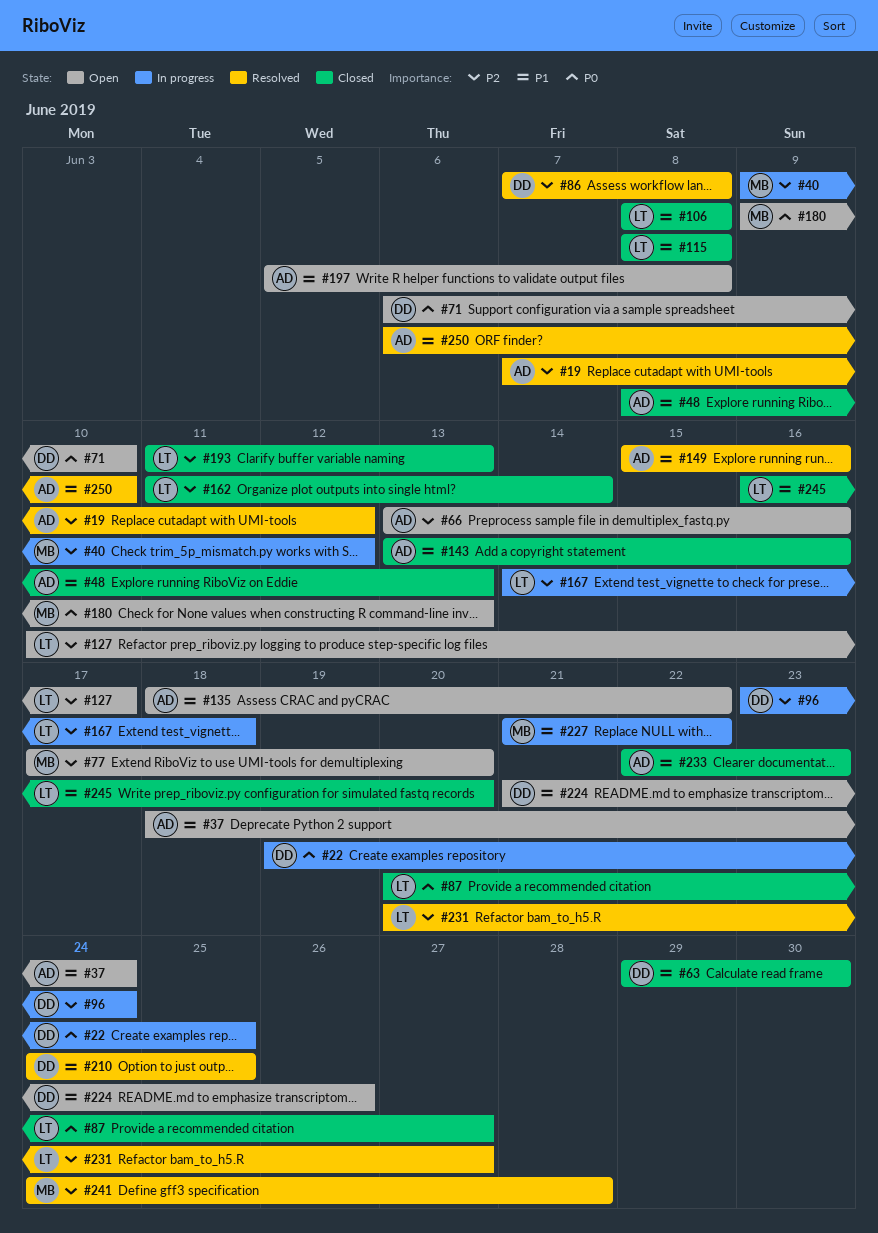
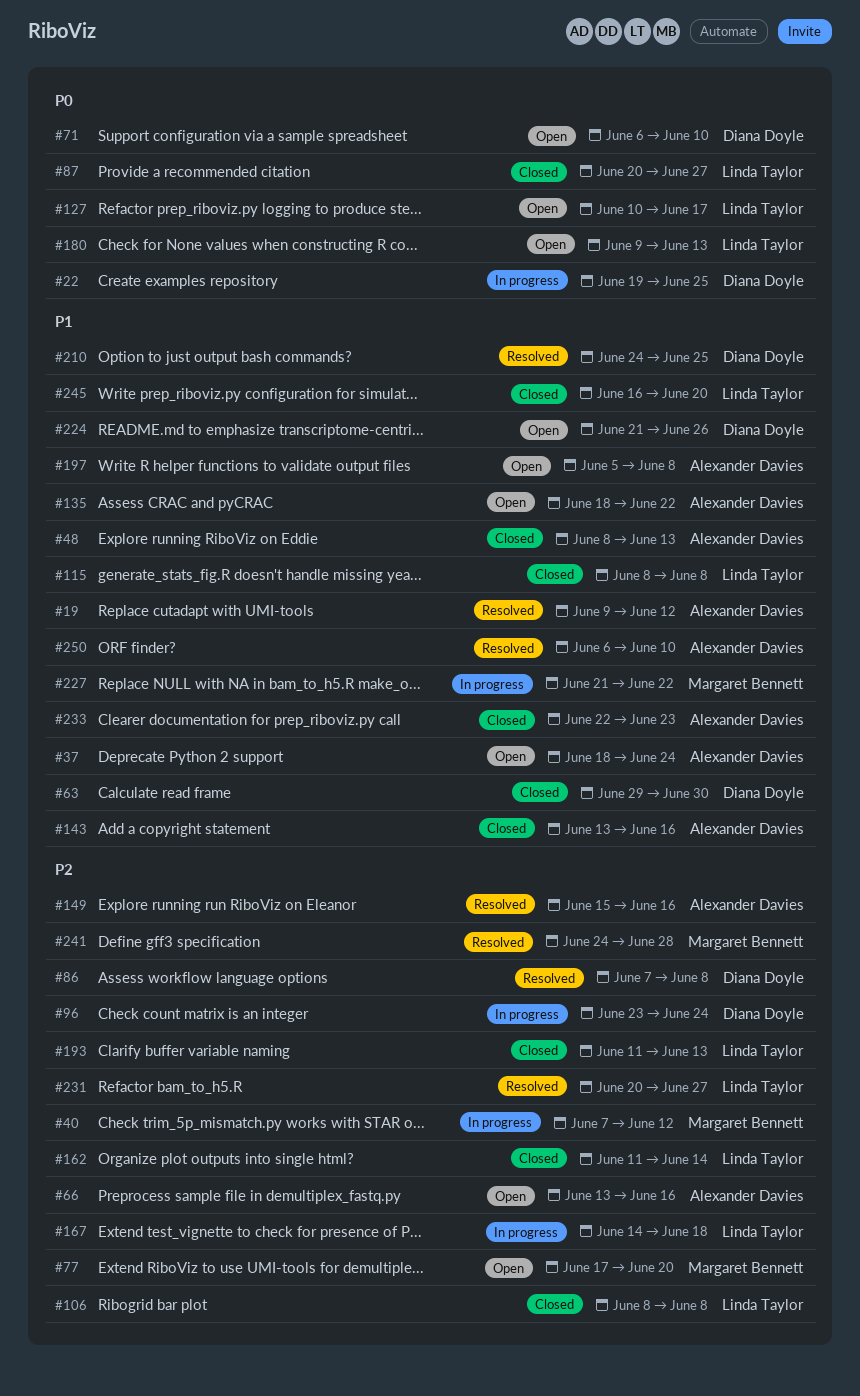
#19, priority: P2 -> P1
#19, start: Jun 7 -> Jun 9
#40, start: Jun 9 -> Jun 7
#106, priority: P1 -> P2
#127, priority: P2 -> P0
#149, priority: P1 -> P2
#180, owner: Margaret Bennett -> Linda Taylor

